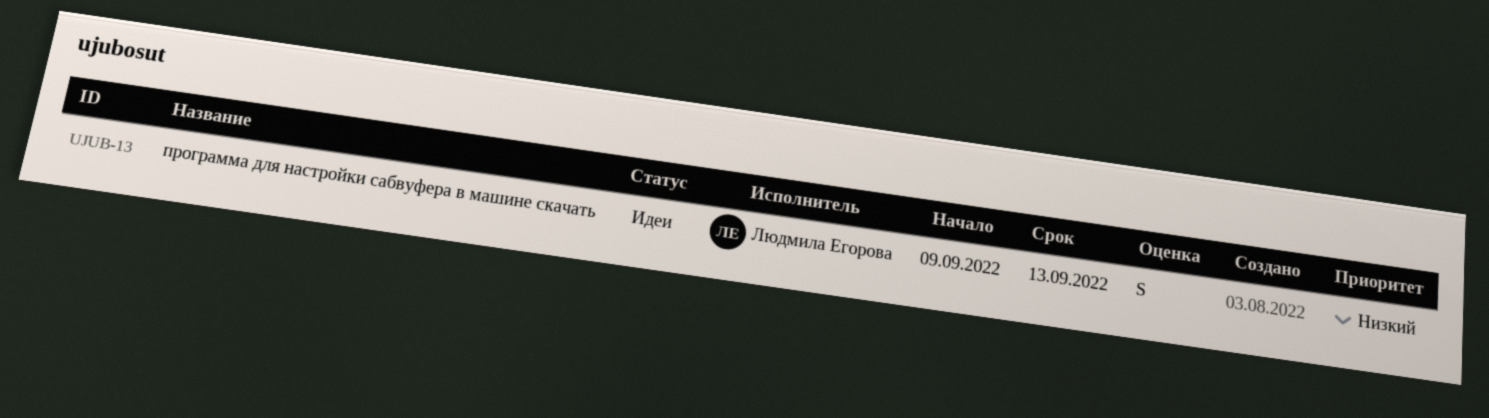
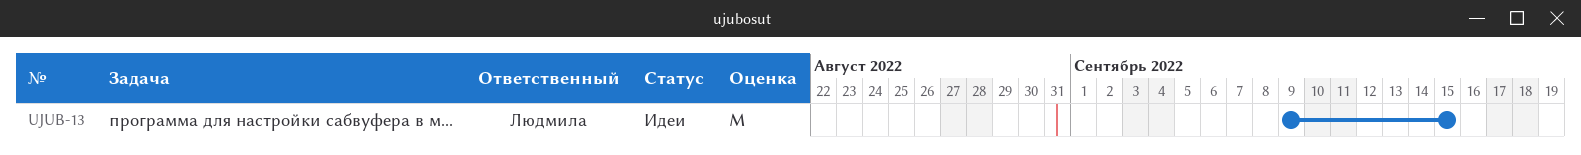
UJUB-13, estimate: S -> M
UJUB-13, due: Sep 13 -> Sep 15

